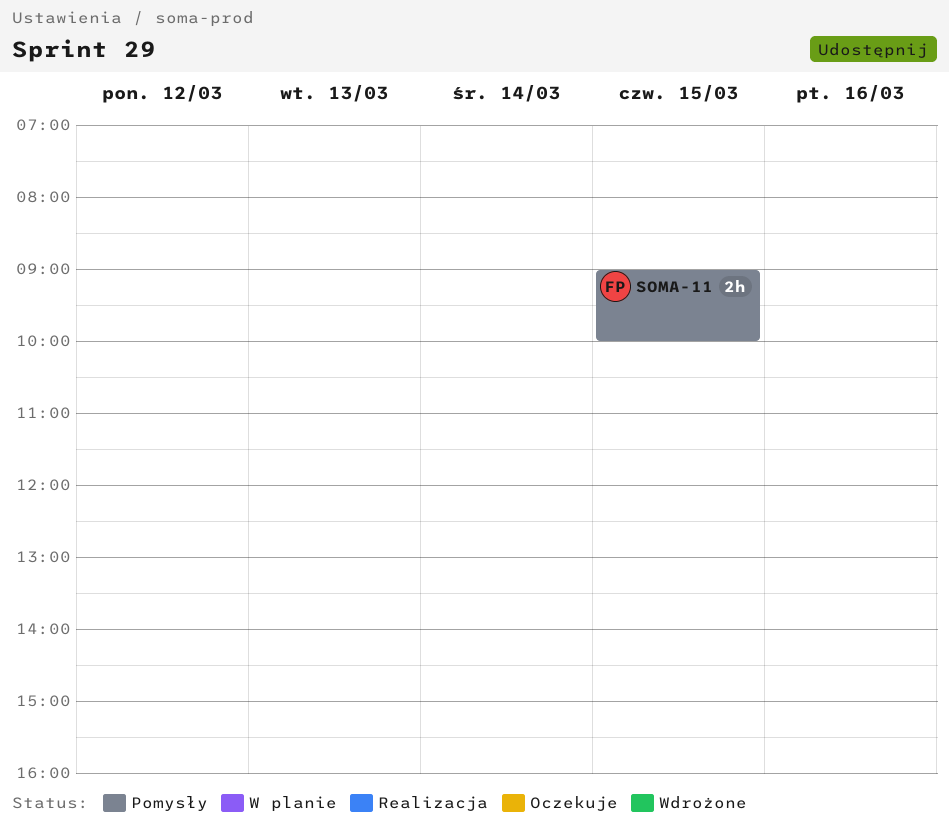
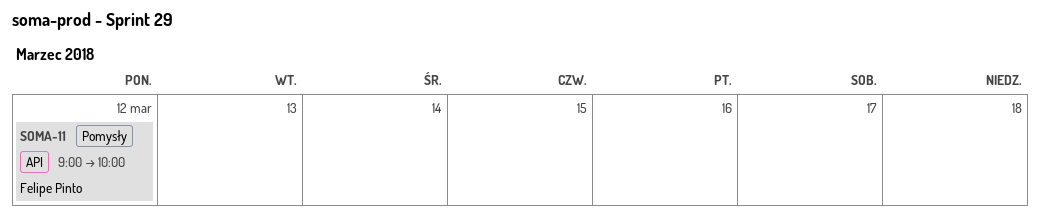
SOMA-11, day: Mar 15 -> Mar 12

